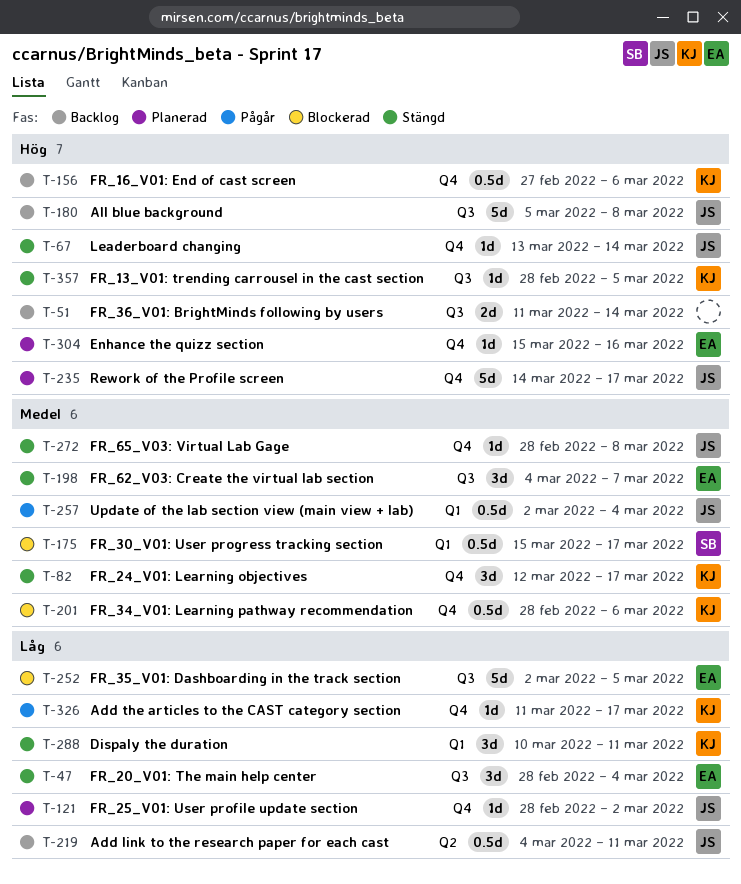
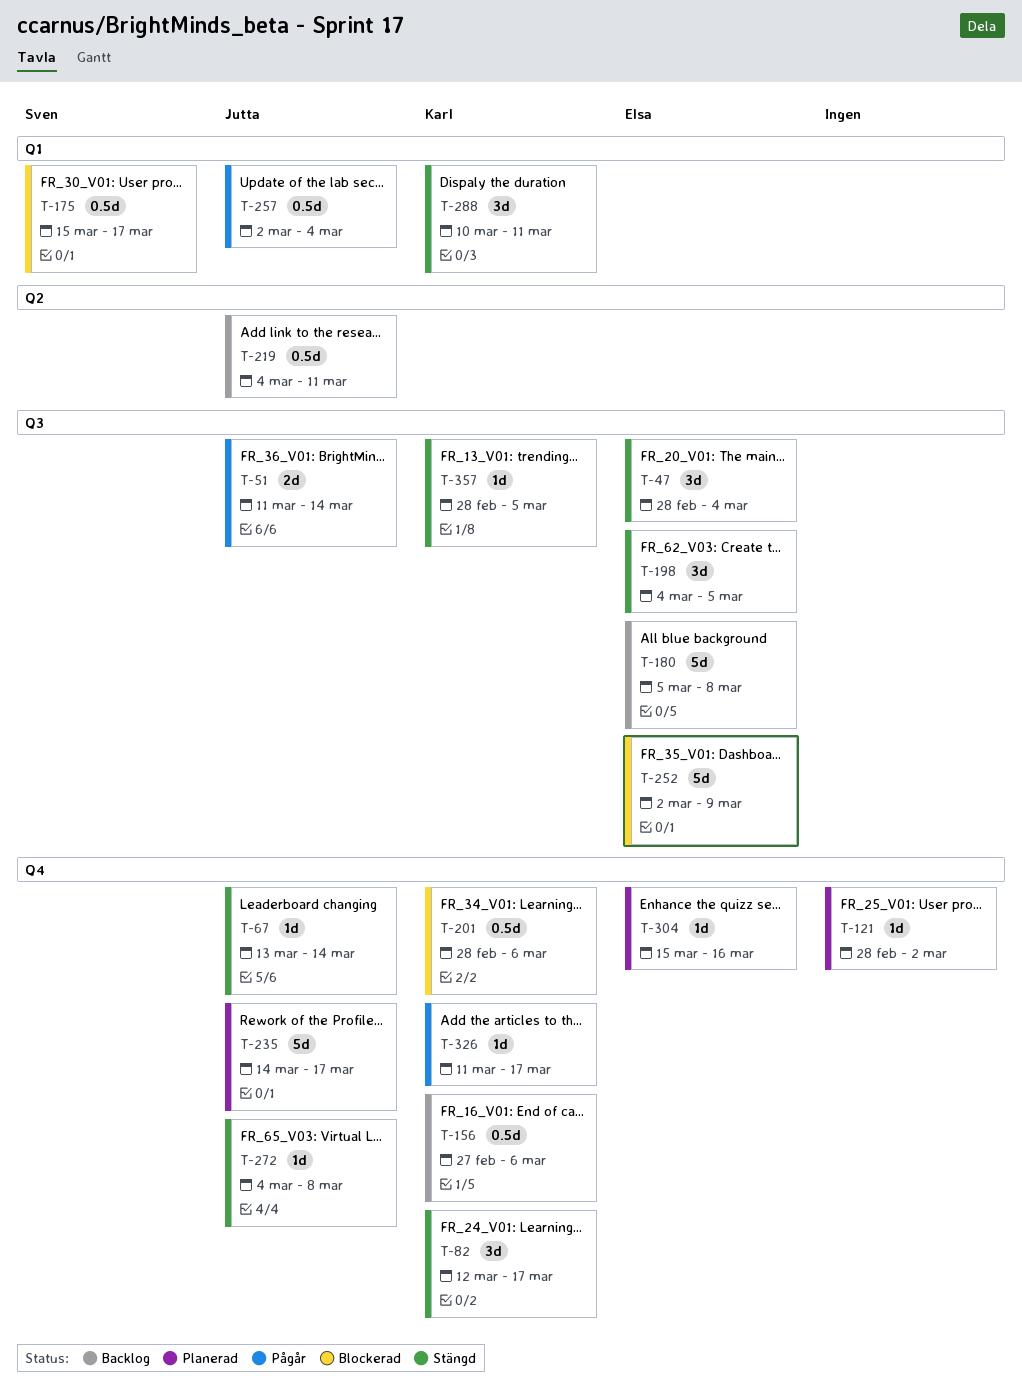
T-51, status: Backlog -> Pågår
T-51, owner: none -> Jutta
T-121, owner: Jutta -> none
T-180, owner: Jutta -> Elsa
T-198, due: Mar 7 -> Mar 5
T-252, due: Mar 5 -> Mar 9
T-272, start: Feb 28 -> Mar 4

